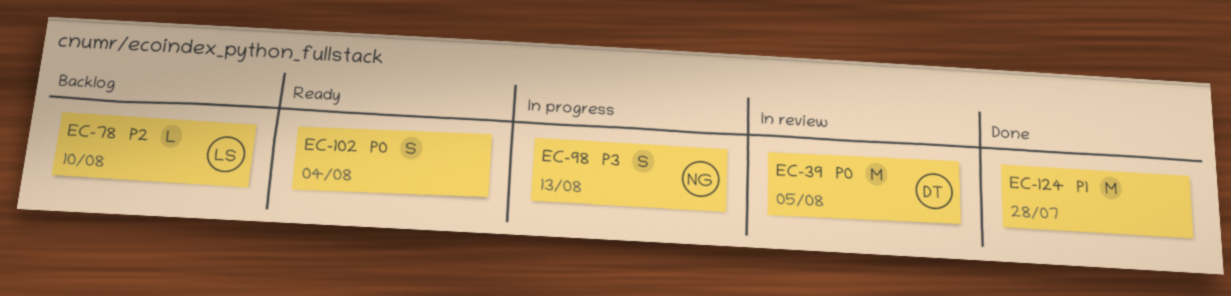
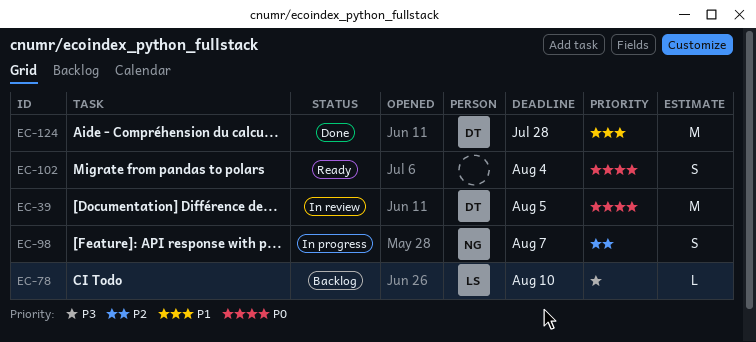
EC-78, priority: P2 -> P3
EC-98, priority: P3 -> P2
EC-98, due: Aug 13 -> Aug 7
EC-124, owner: none -> DT

